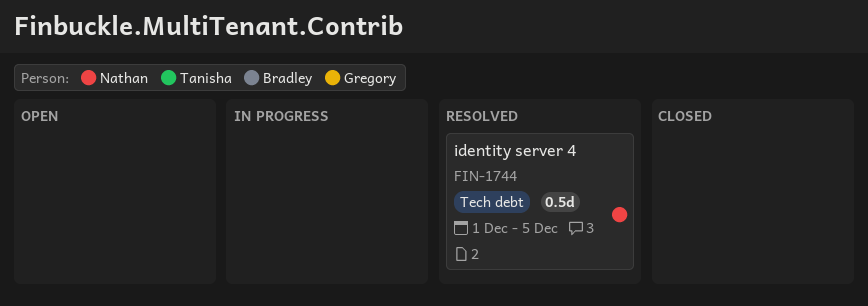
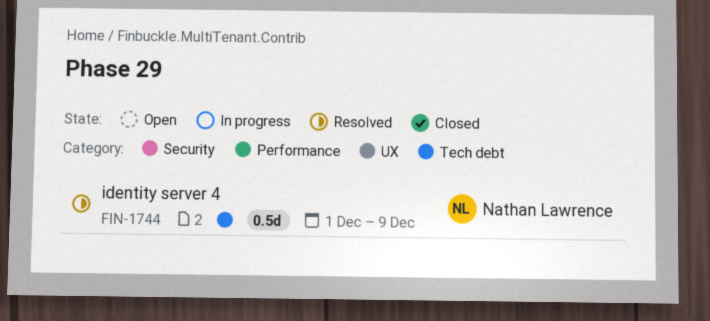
FIN-1744, due: Dec 5 -> Dec 9

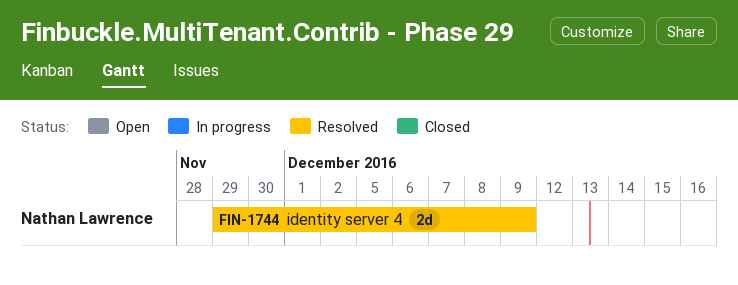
FIN-1744, estimate: 0.5d -> 2d
FIN-1744, start: Dec 1 -> Nov 29

